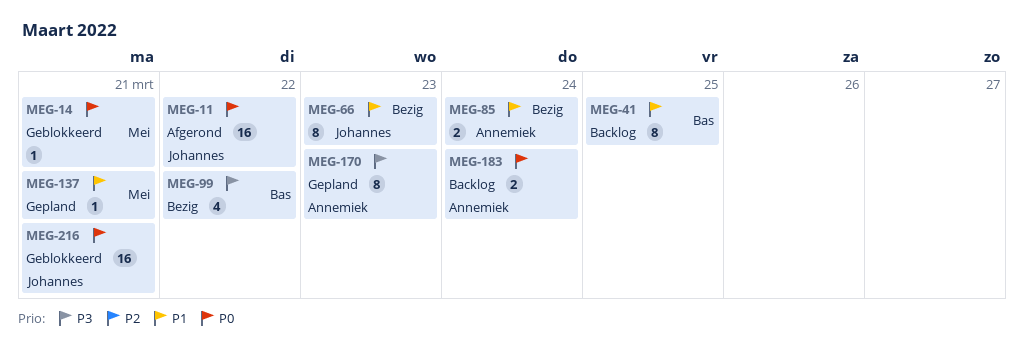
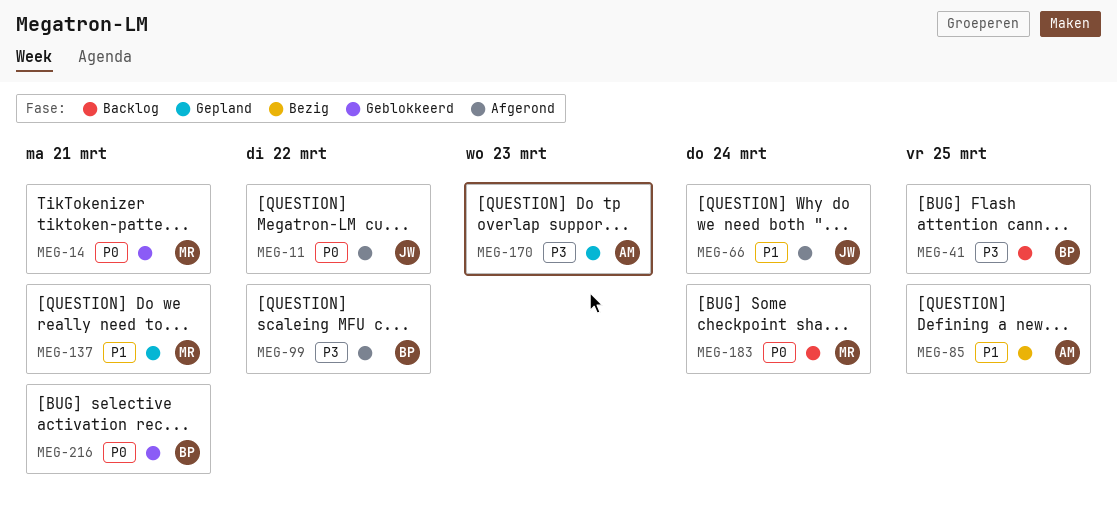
MEG-41, priority: P1 -> P3
MEG-66, status: Bezig -> Afgerond
MEG-66, due: Mar 23 -> Mar 24
MEG-85, due: Mar 24 -> Mar 25
MEG-99, status: Bezig -> Afgerond
MEG-183, owner: Annemiek -> Mei
MEG-216, owner: Johannes -> Bas

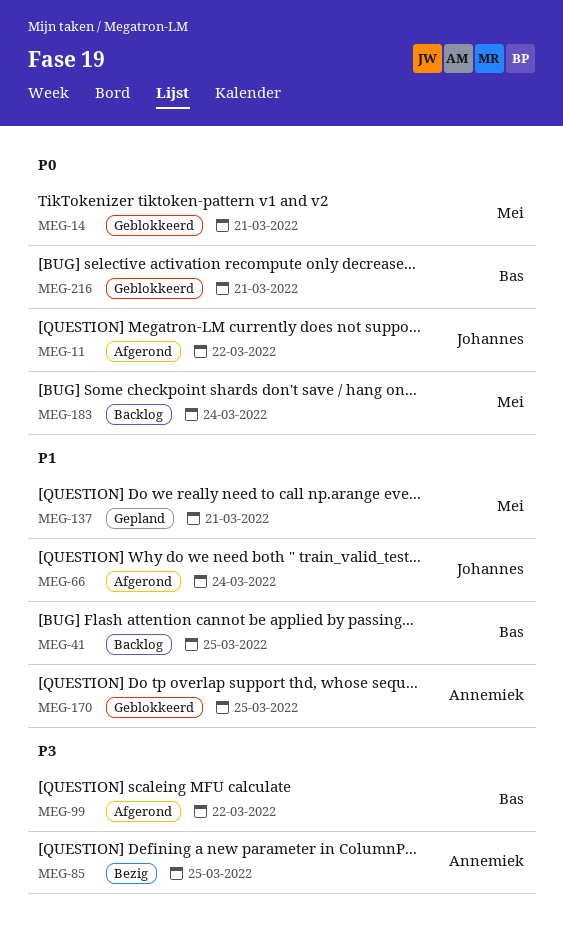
MEG-41, priority: P3 -> P1
MEG-85, priority: P1 -> P3
MEG-170, status: Gepland -> Geblokkeerd
MEG-170, priority: P3 -> P1
MEG-170, due: Mar 23 -> Mar 25

